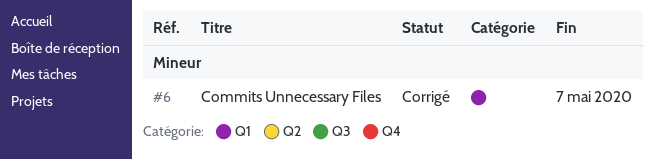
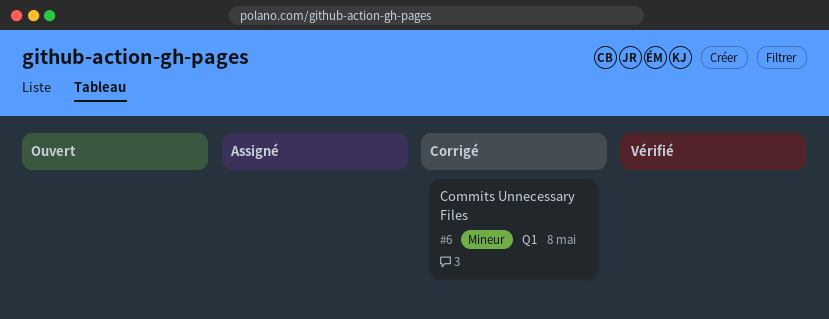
#6, due: May 7 -> May 8

